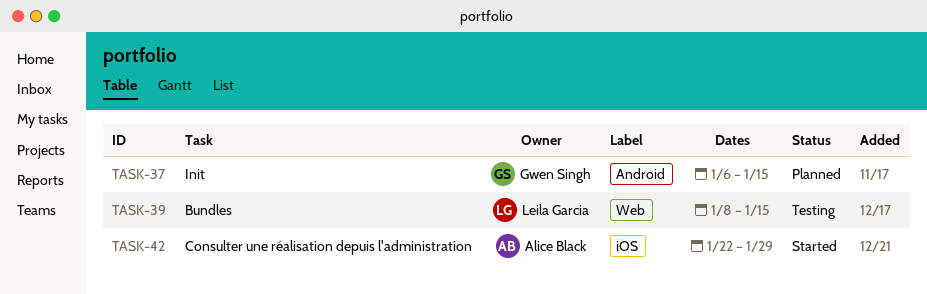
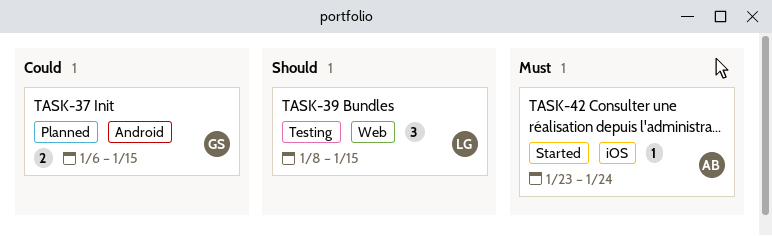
TASK-42, start: Jan 22 -> Jan 23
TASK-42, due: Jan 29 -> Jan 24

